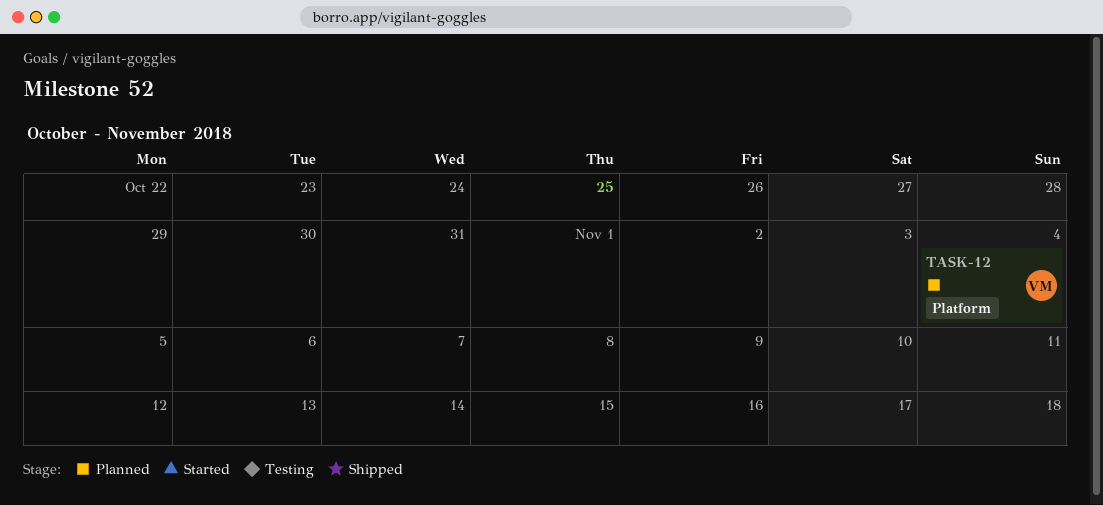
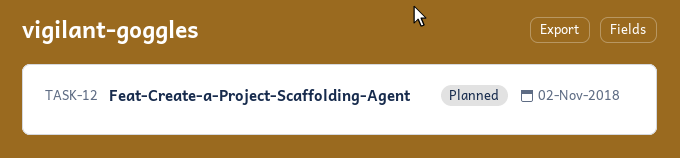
TASK-12, due: Nov 4 -> Nov 2

